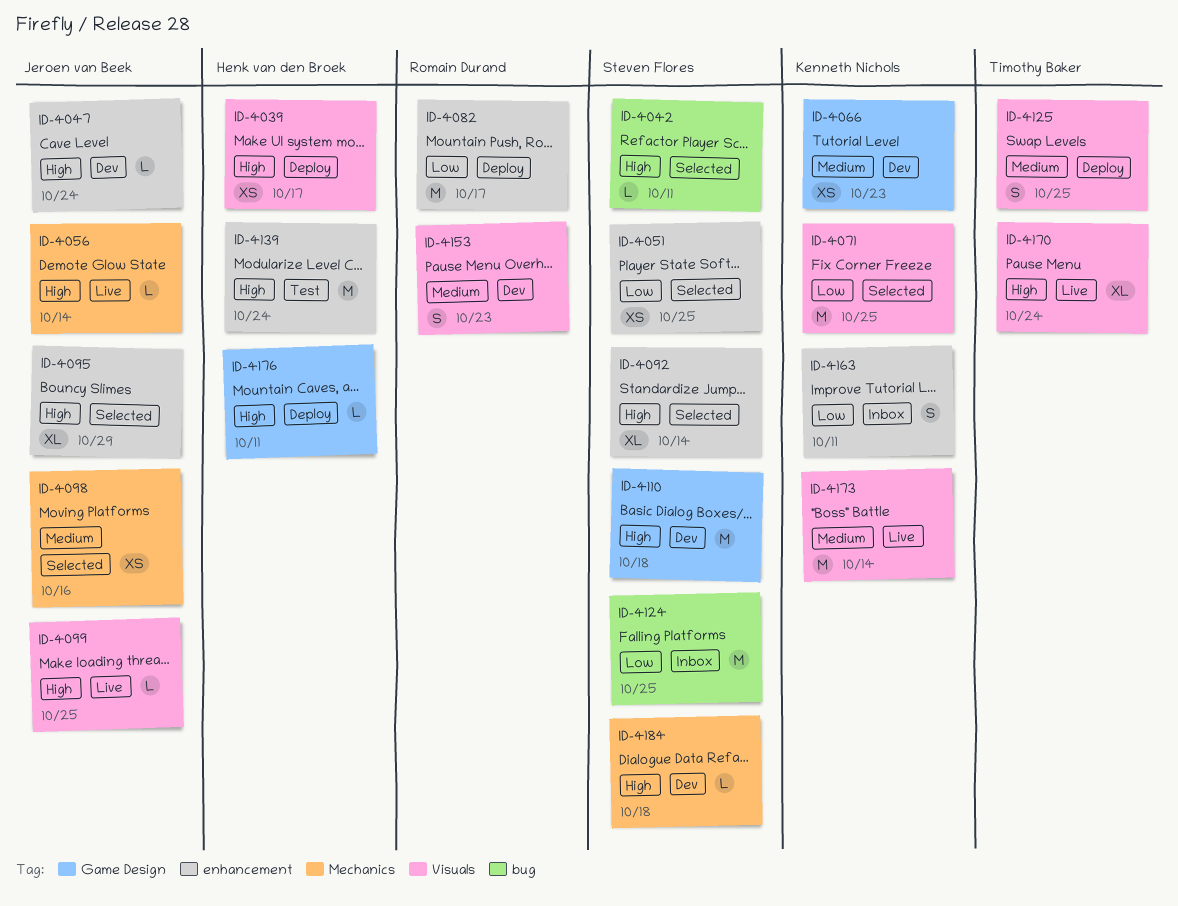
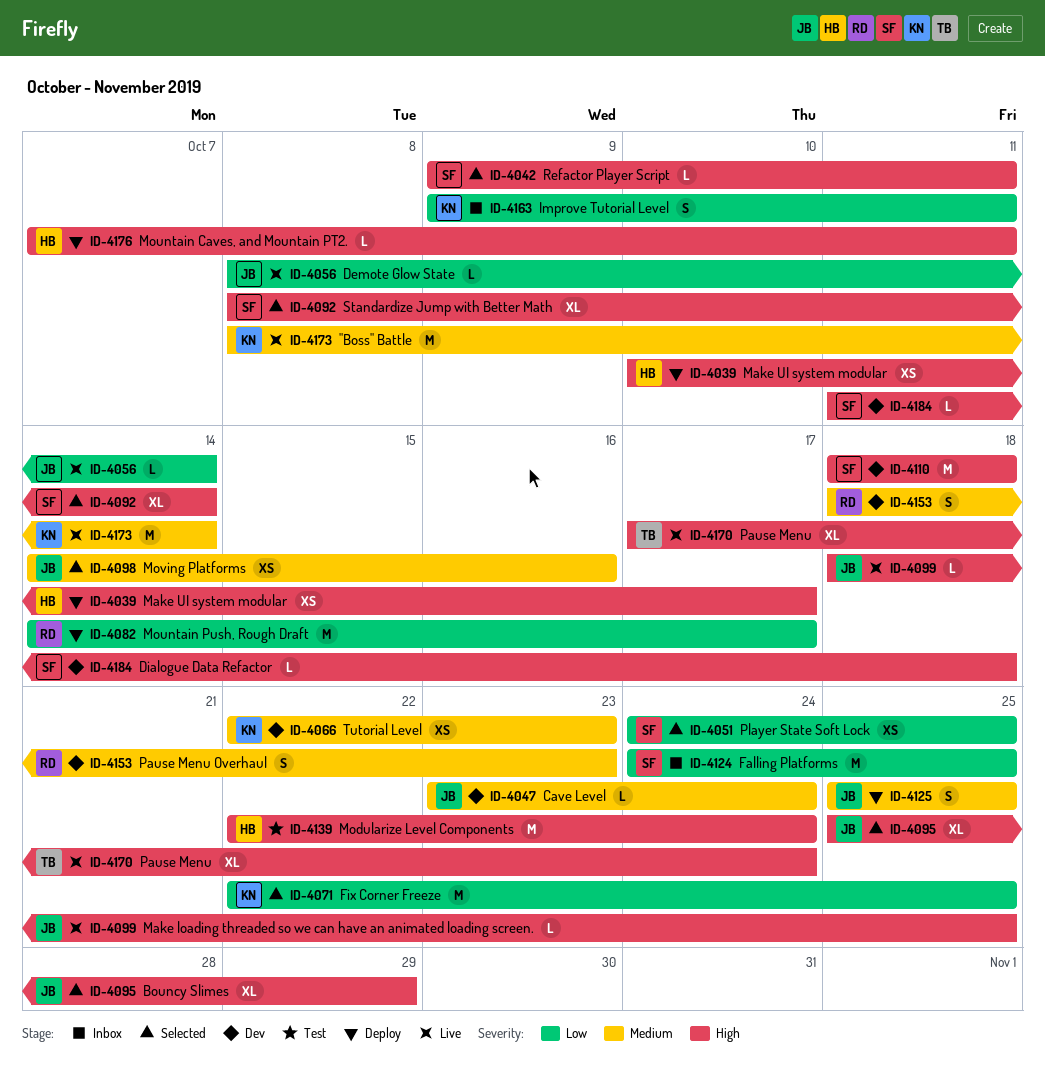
ID-4047, priority: High -> Medium
ID-4056, priority: High -> Low
ID-4125, owner: Timothy Baker -> Jeroen van Beek

